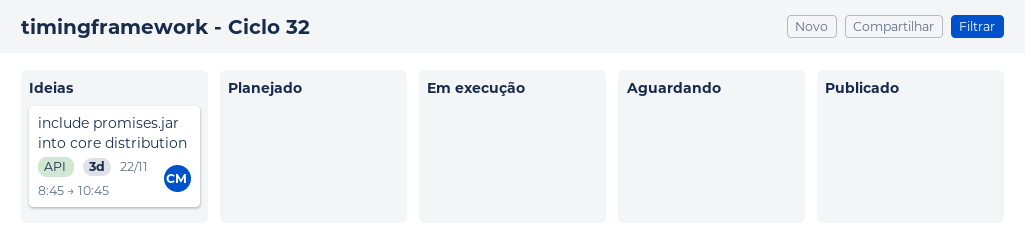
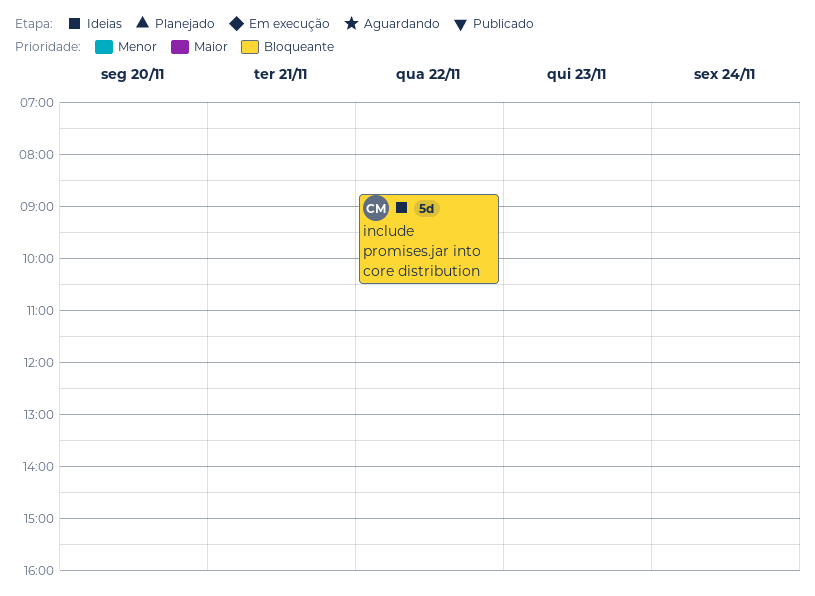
include promises.jar into core distribution, estimate: 3d -> 5d
include promises.jar into core distribution, ends: 10:45 -> 10:30

